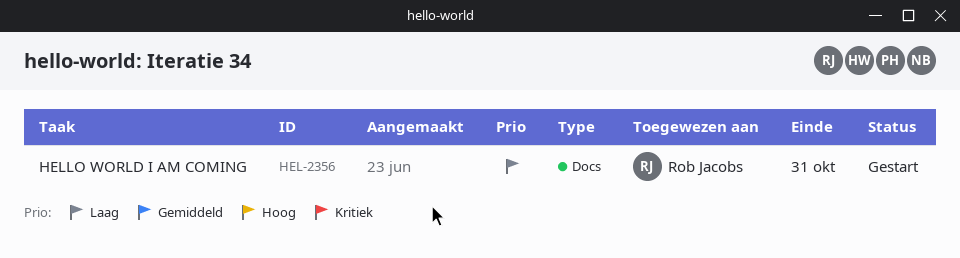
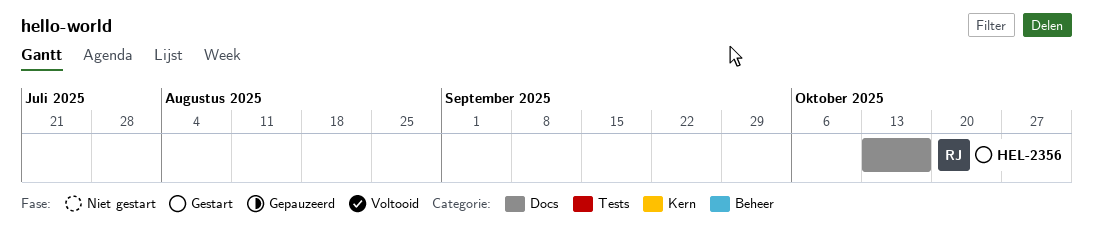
HEL-2356, due: Oct 31 -> Oct 17

